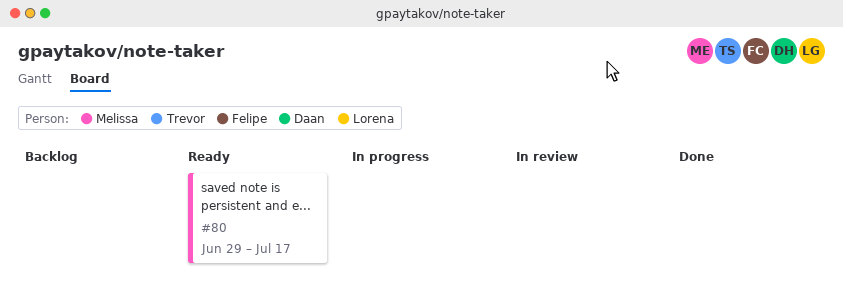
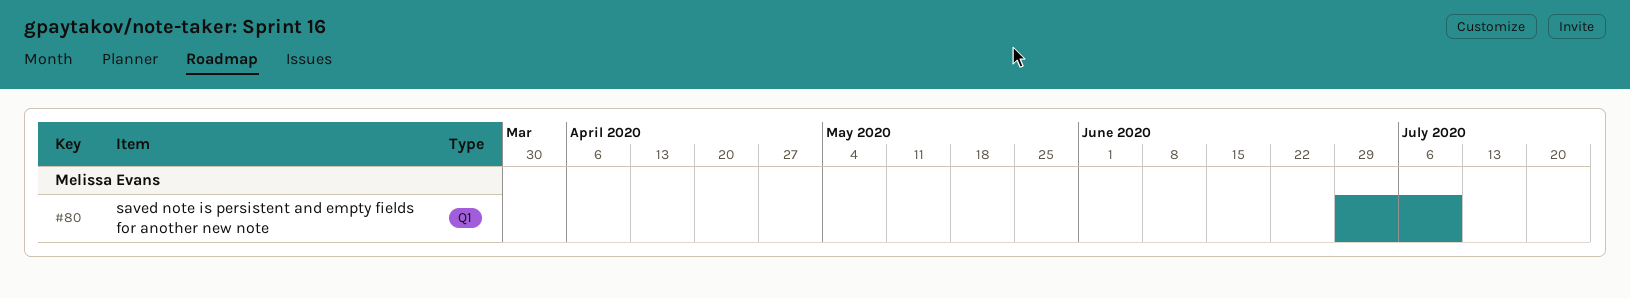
#80, due: Jul 17 -> Jul 10

